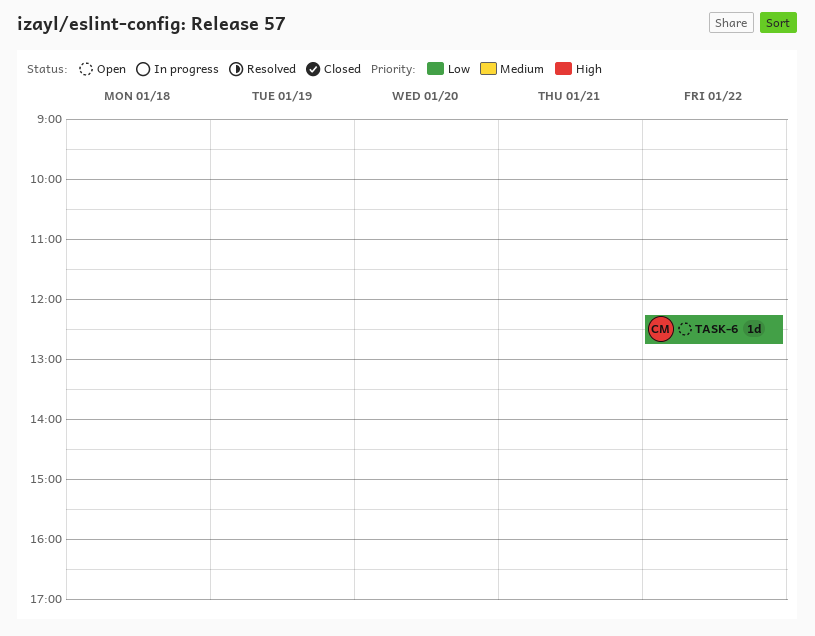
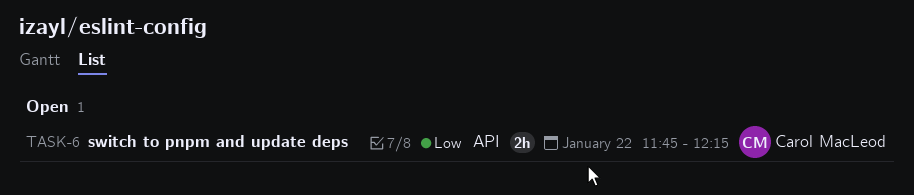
TASK-6, estimate: 1d -> 2h
TASK-6, begins: 12:15 -> 11:45
TASK-6, ends: 12:45 -> 12:15

